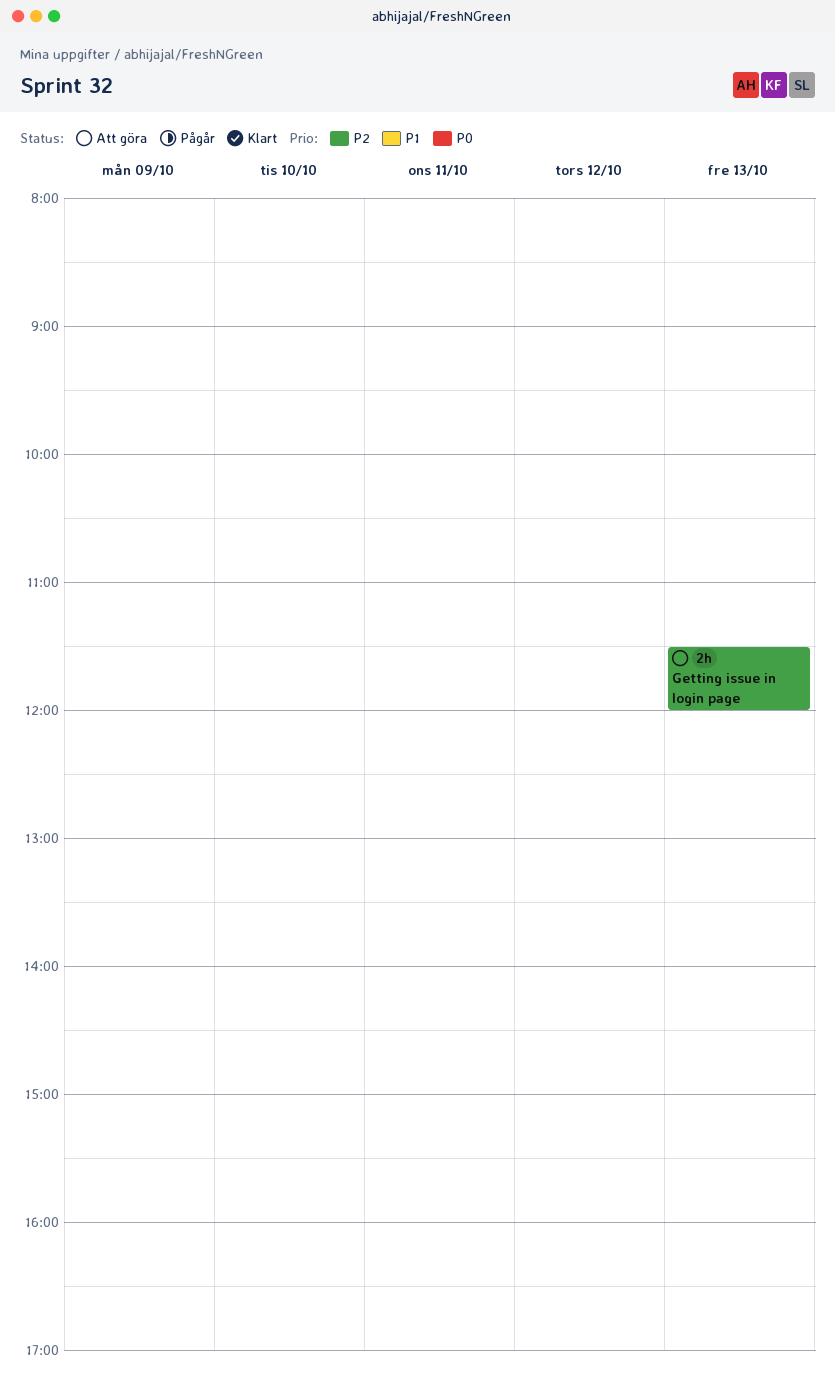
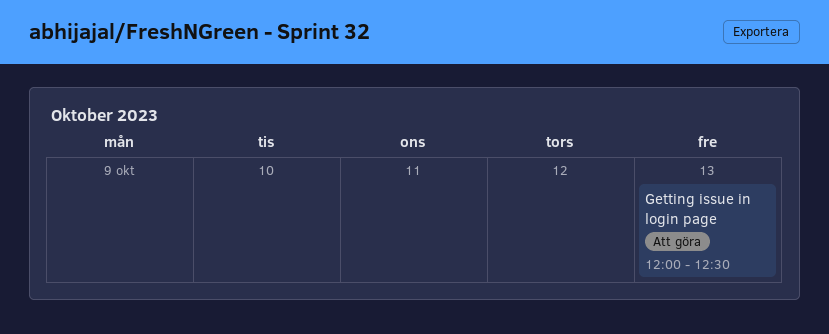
Getting issue in login page, begins: 11:30 -> 12:00
Getting issue in login page, ends: 12:00 -> 12:30

